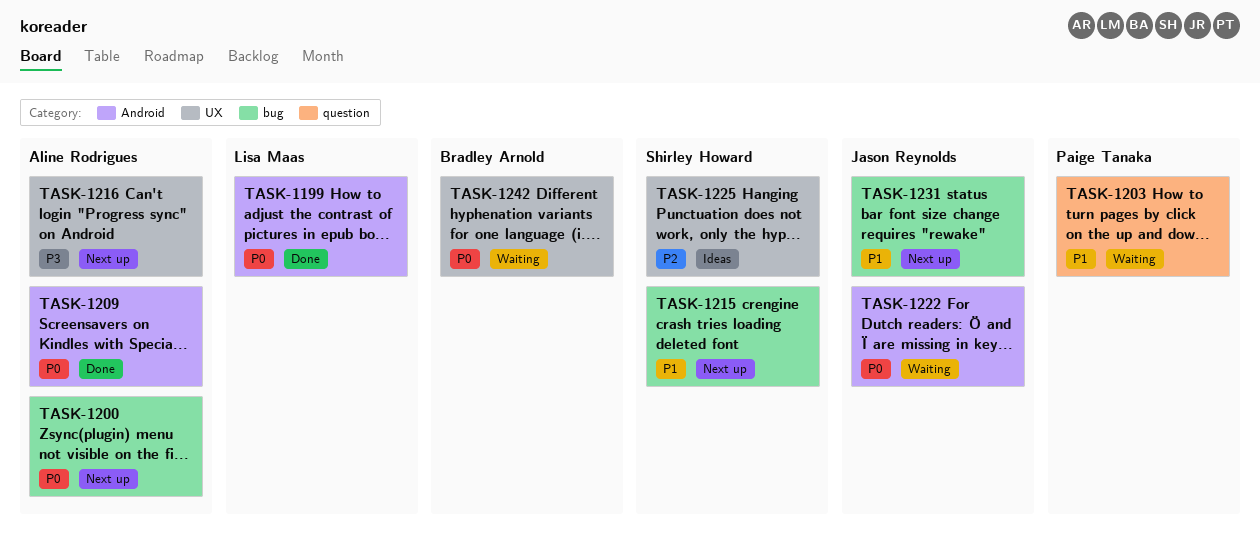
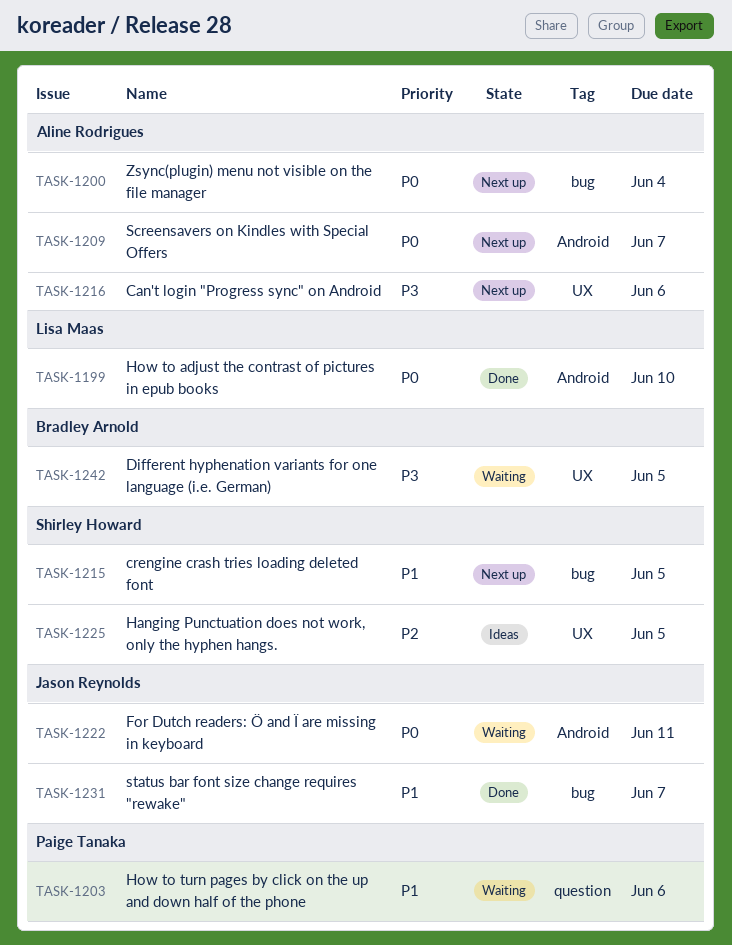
TASK-1209, status: Done -> Next up
TASK-1231, status: Next up -> Done
TASK-1242, priority: P0 -> P3

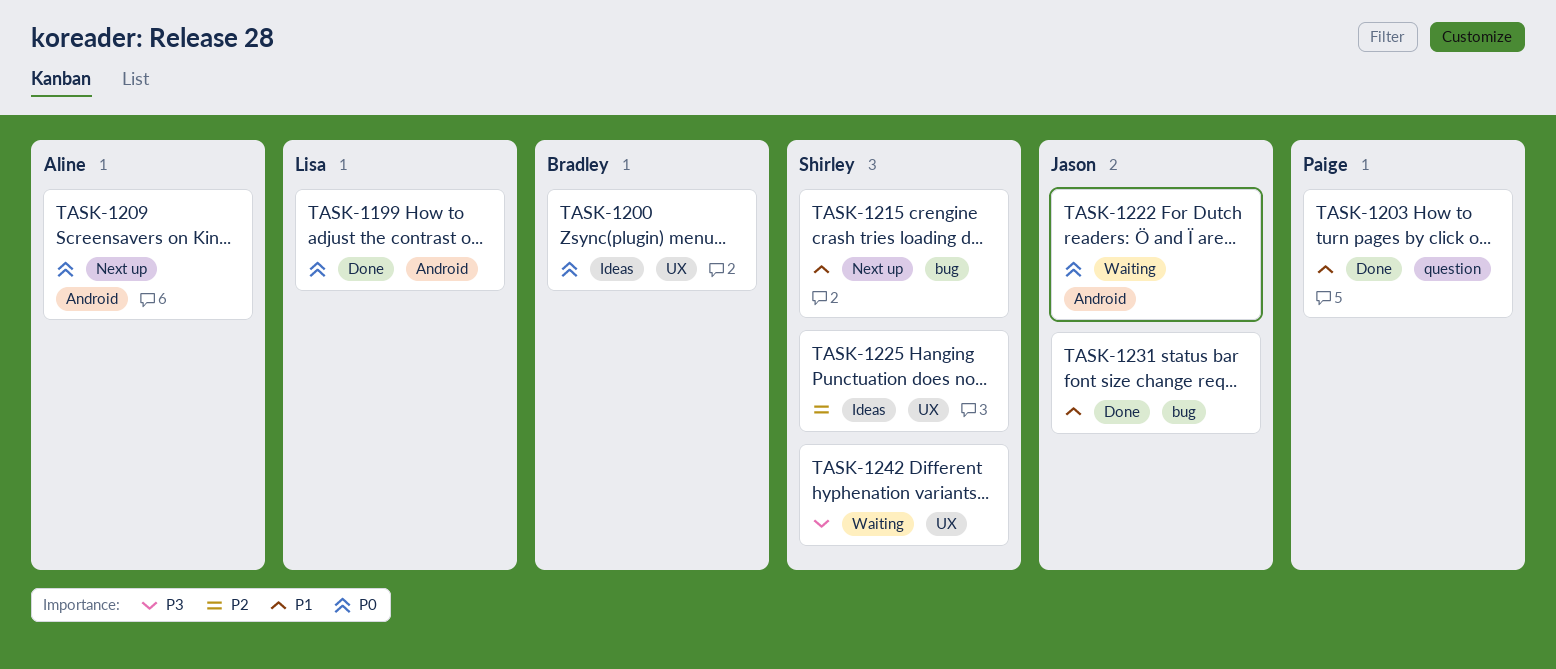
TASK-1200, status: Next up -> Ideas
TASK-1200, owner: Aline Rodrigues -> Bradley Arnold
TASK-1200, label: bug -> UX
TASK-1203, status: Waiting -> Done
TASK-1216: present -> none
TASK-1242, owner: Bradley Arnold -> Shirley Howard

